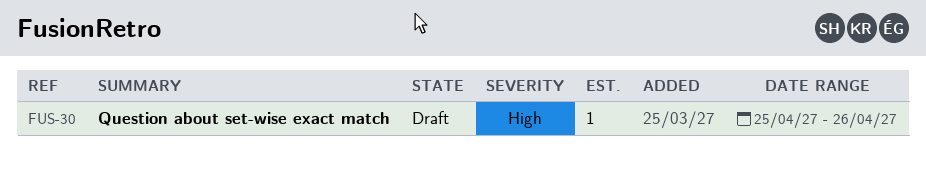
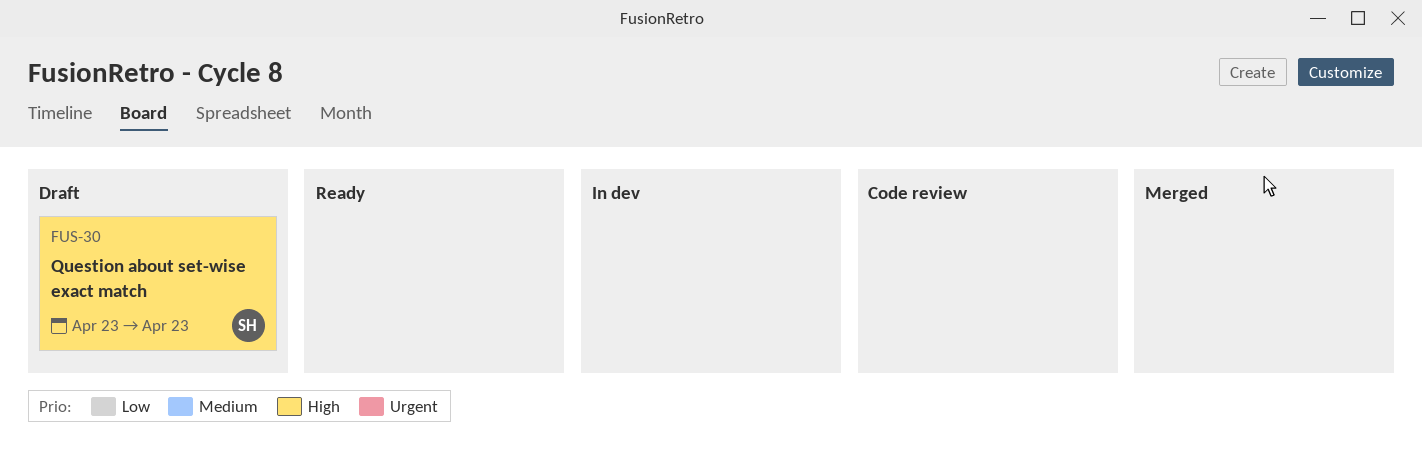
FUS-30, start: Apr 25 -> Apr 23
FUS-30, due: Apr 26 -> Apr 23

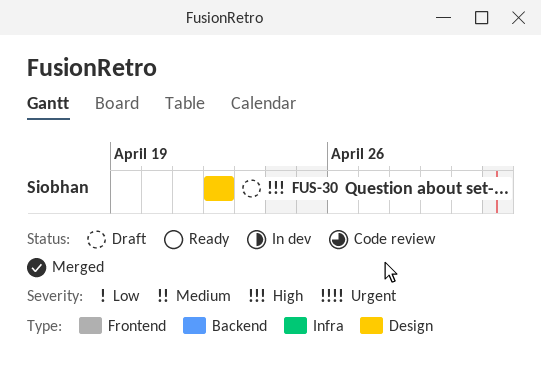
FUS-30, start: Apr 23 -> Apr 22
FUS-30, due: Apr 23 -> Apr 22

